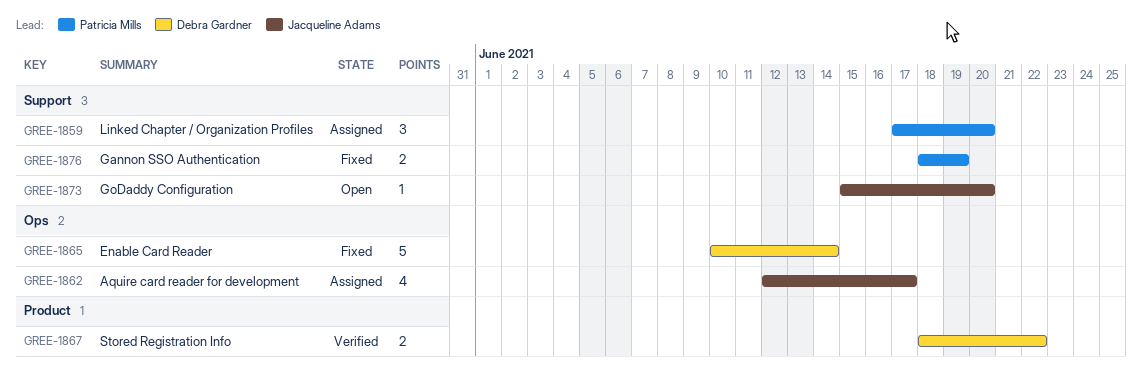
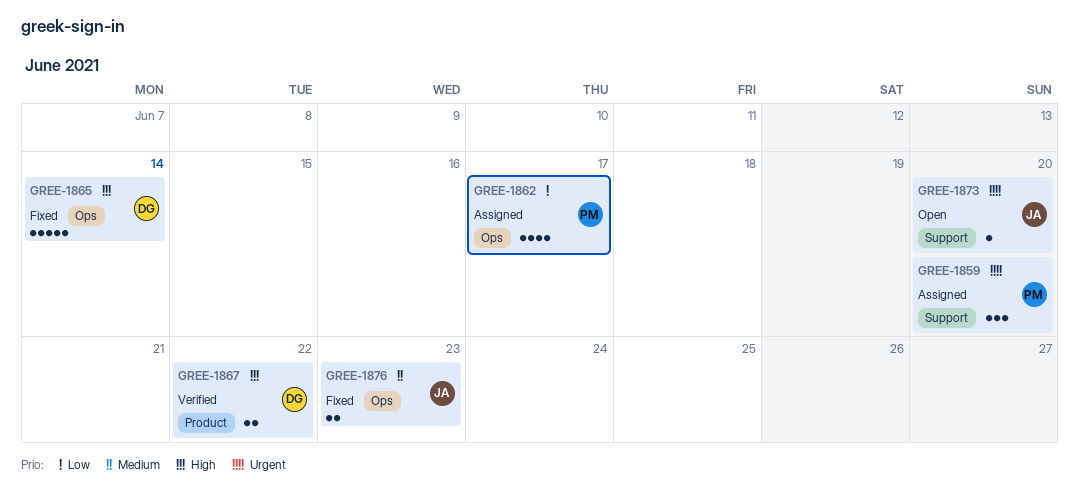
GREE-1862, owner: Jacqueline Adams -> Patricia Mills
GREE-1876, owner: Patricia Mills -> Jacqueline Adams
GREE-1876, label: Support -> Ops
GREE-1876, due: Jun 19 -> Jun 23

